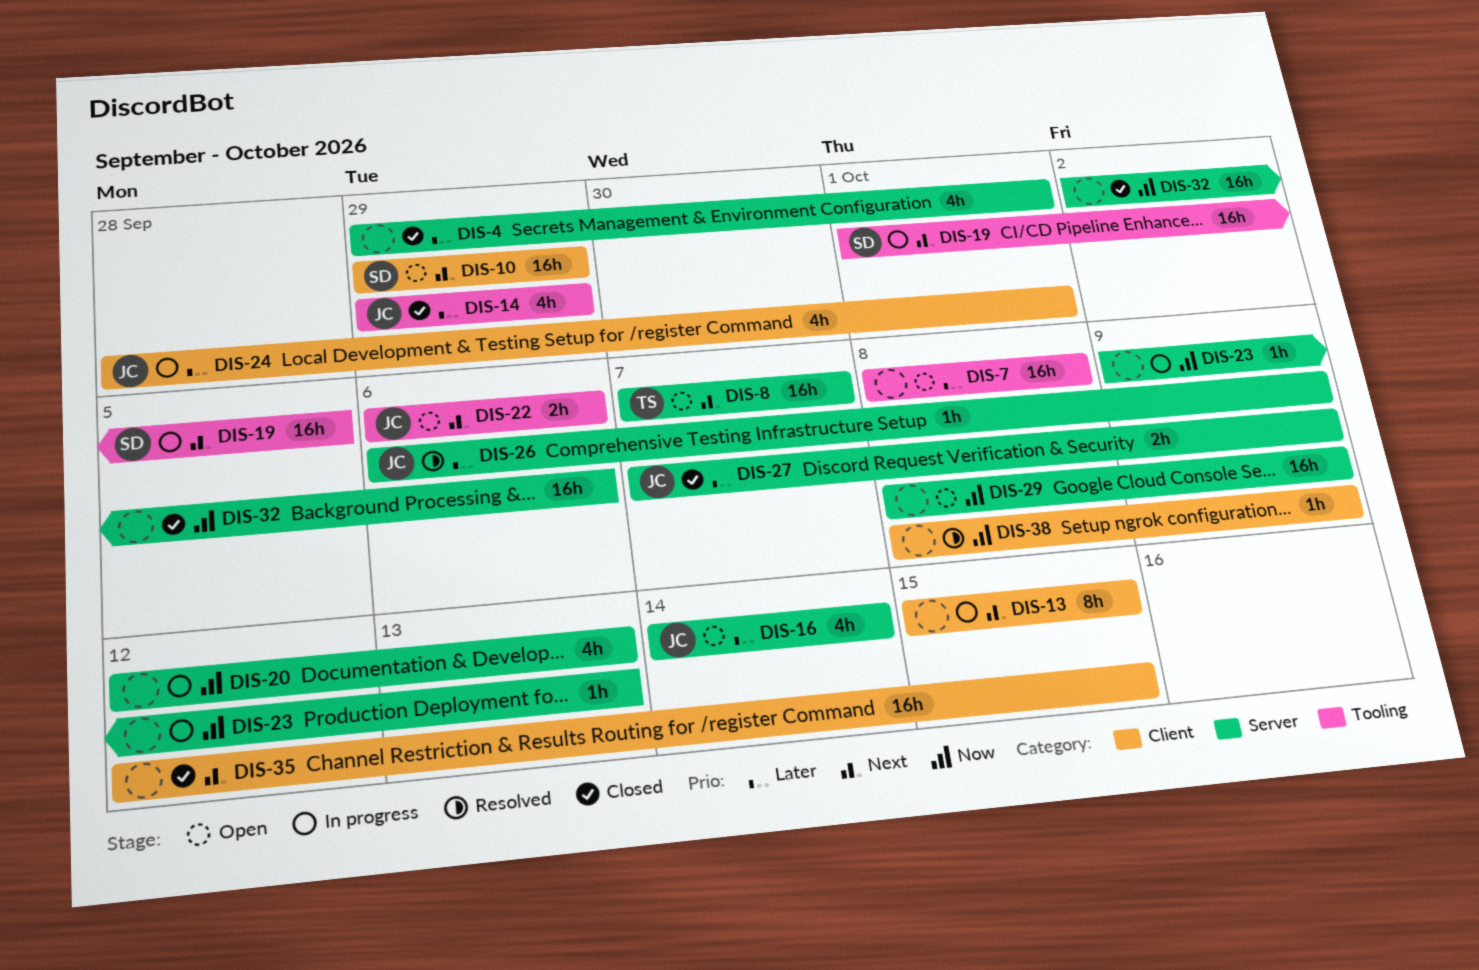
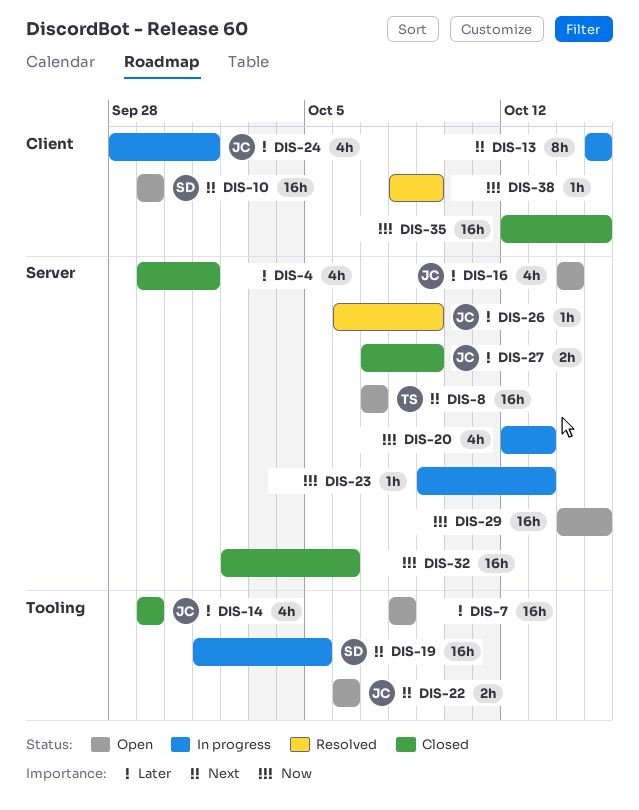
DIS-29, start: Oct 8 -> Oct 14
DIS-29, due: Oct 9 -> Oct 15
DIS-35, priority: Next -> Now

